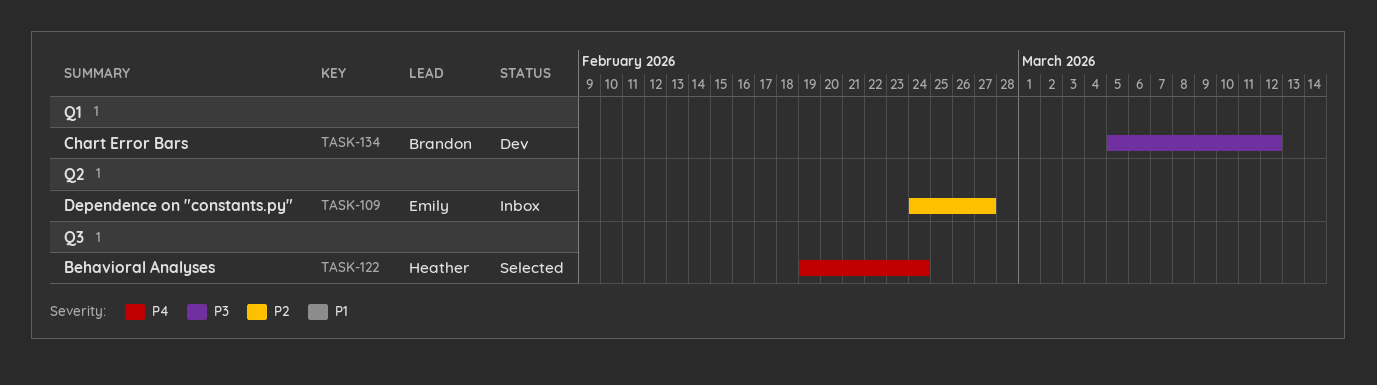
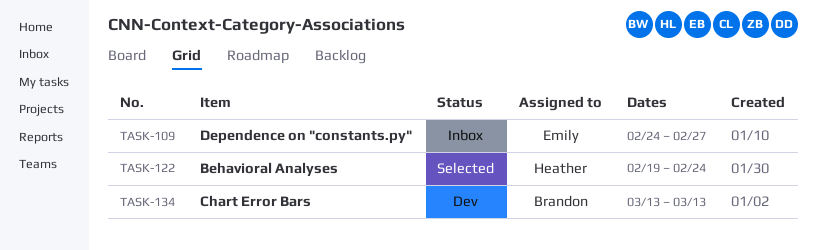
TASK-134, start: Mar 5 -> Mar 13
TASK-134, due: Mar 12 -> Mar 13

